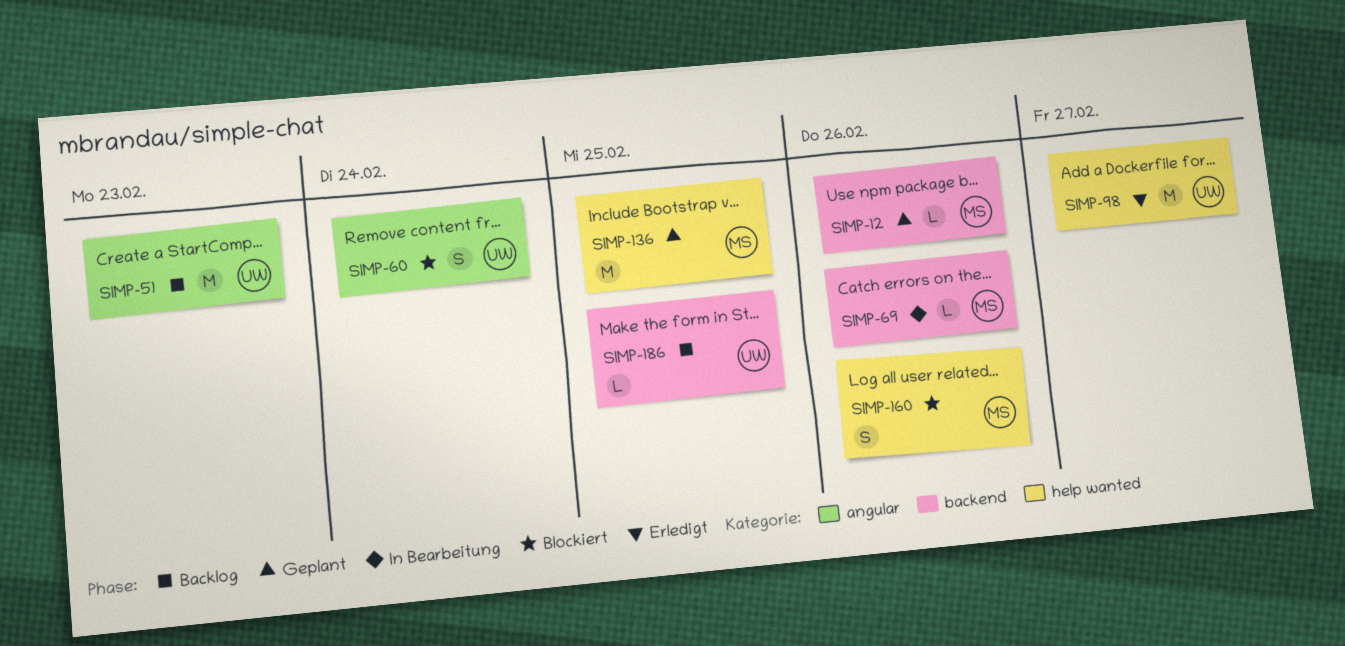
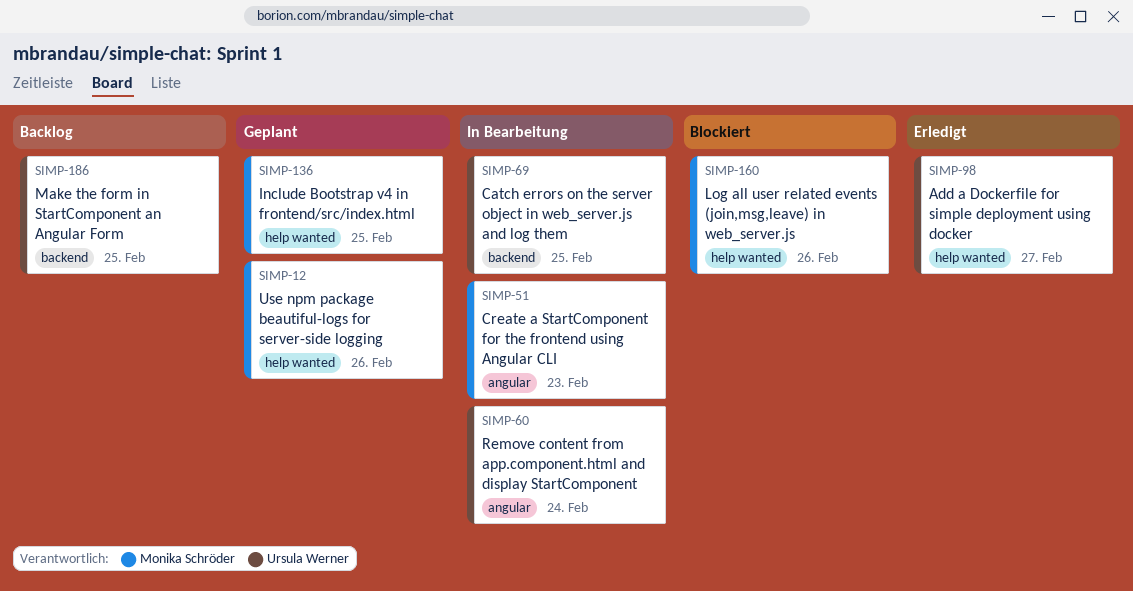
SIMP-12, label: backend -> help wanted
SIMP-51, status: Backlog -> In Bearbeitung
SIMP-51, owner: Ursula Werner -> Monika Schröder
SIMP-60, status: Blockiert -> In Bearbeitung
SIMP-69, owner: Monika Schröder -> Ursula Werner
SIMP-69, due: Feb 26 -> Feb 25

